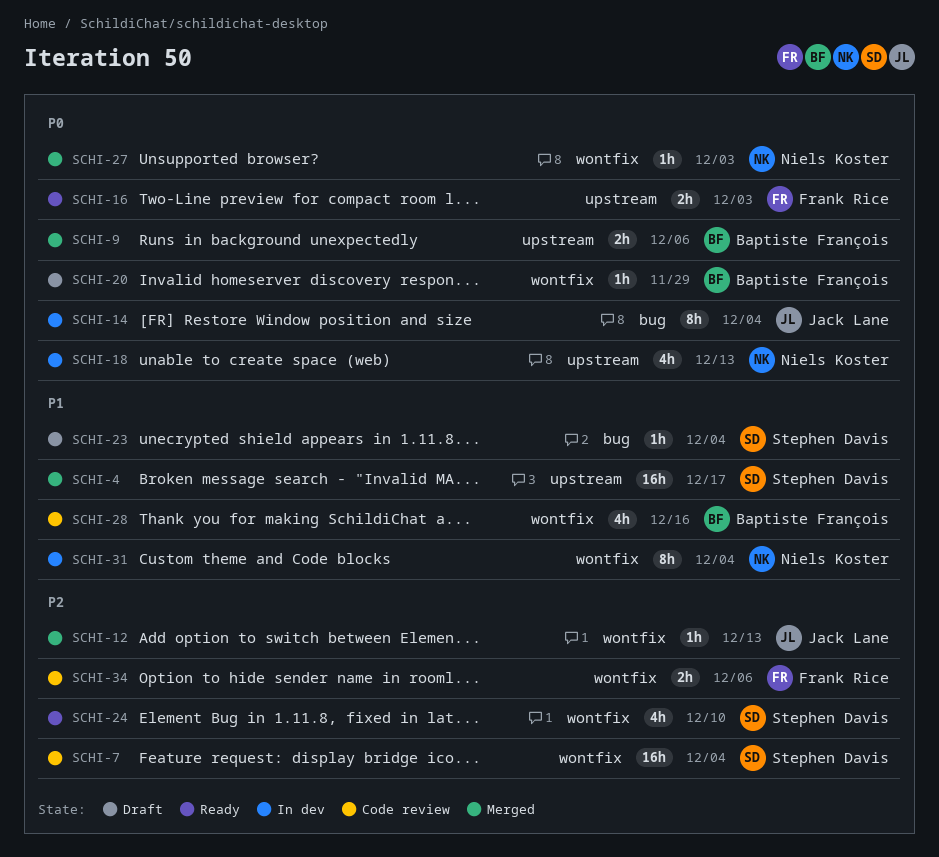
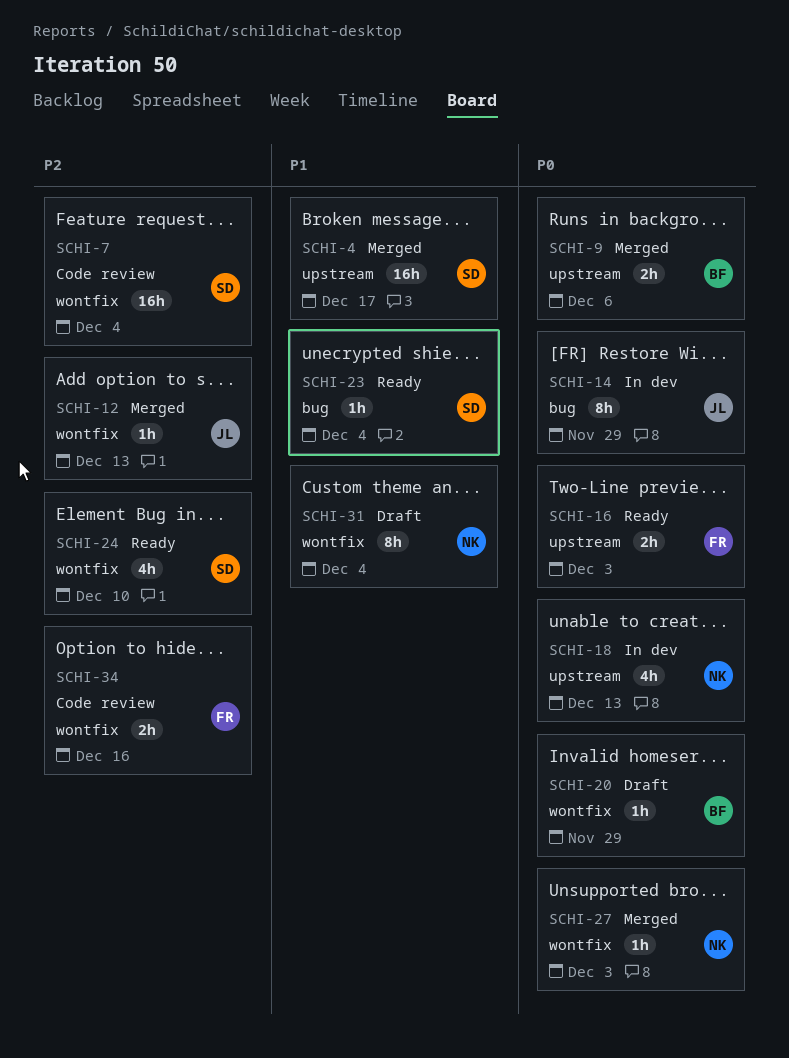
SCHI-14, due: Dec 4 -> Nov 29
SCHI-23, status: Draft -> Ready
SCHI-28: present -> none
SCHI-31, status: In dev -> Draft
SCHI-34, due: Dec 6 -> Dec 16

